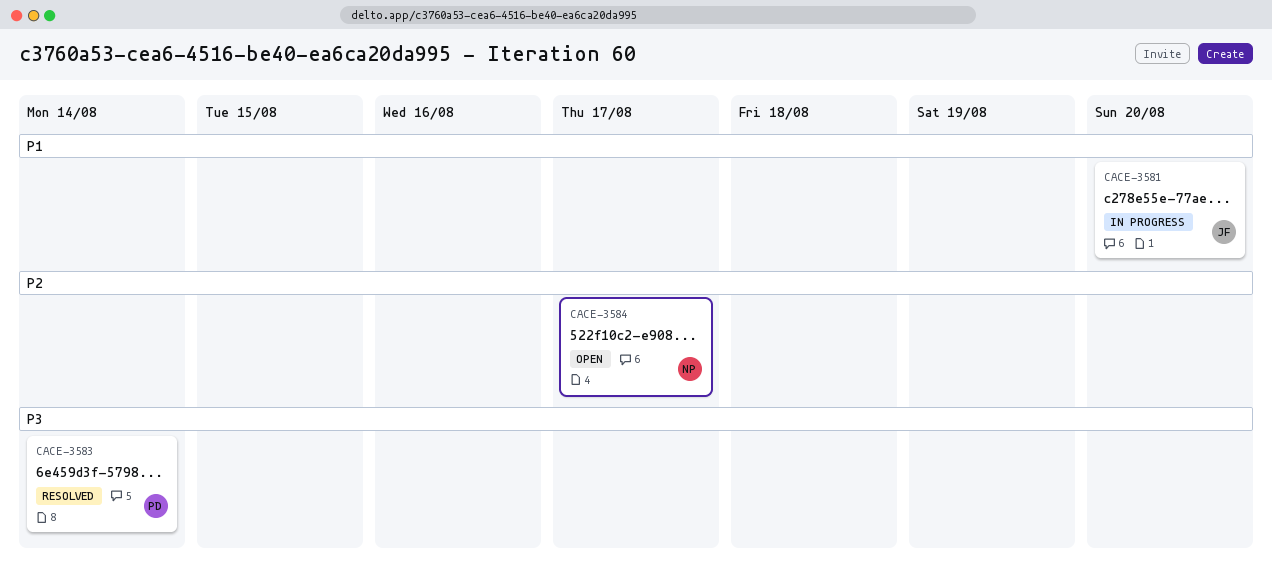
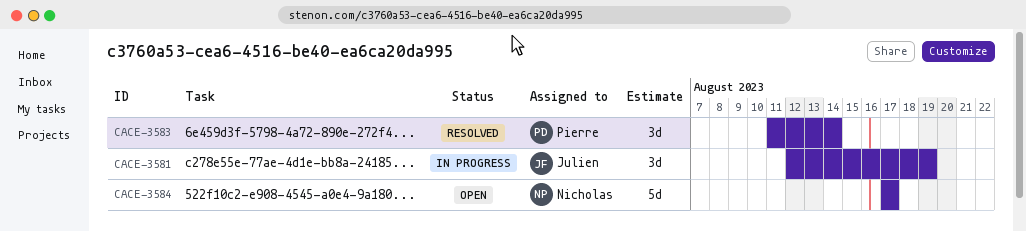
CACE-3581, due: Aug 20 -> Aug 19

